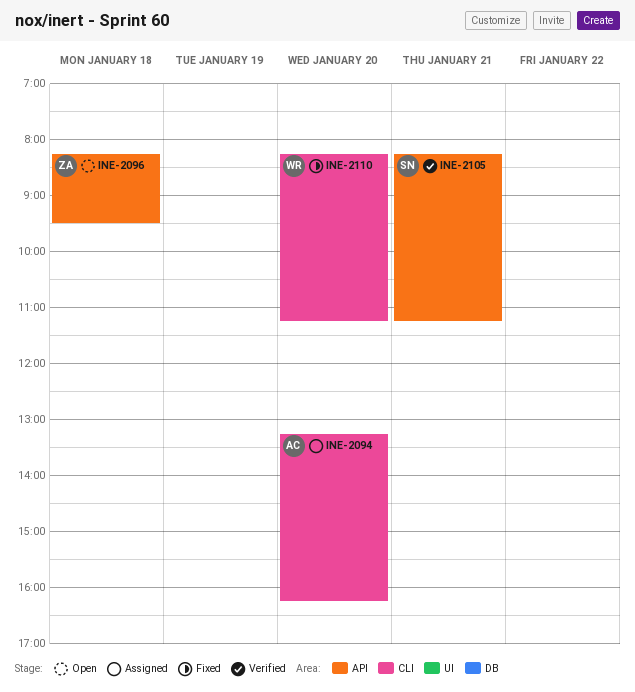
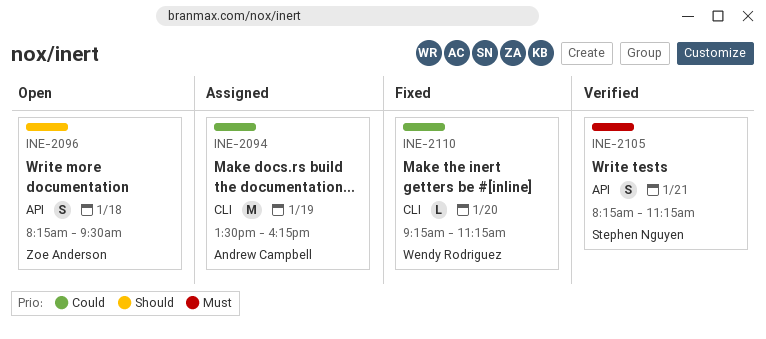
INE-2094, day: Jan 20 -> Jan 19
INE-2094, begins: 13:15 -> 13:30
INE-2110, begins: 08:15 -> 09:15

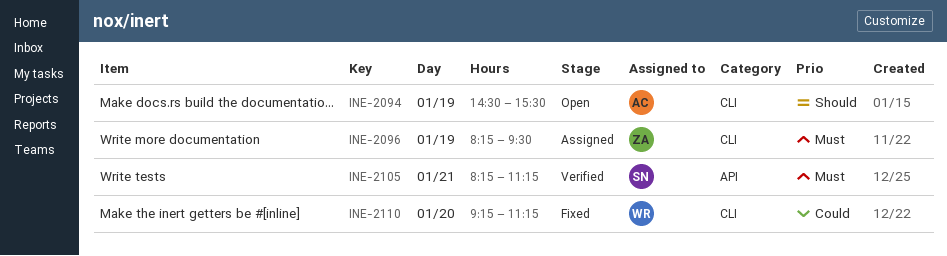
INE-2094, status: Assigned -> Open
INE-2094, priority: Could -> Should
INE-2094, begins: 13:30 -> 14:30
INE-2094, ends: 16:15 -> 15:30
INE-2096, status: Open -> Assigned
INE-2096, priority: Should -> Must
INE-2096, label: API -> CLI
INE-2096, day: Jan 18 -> Jan 19

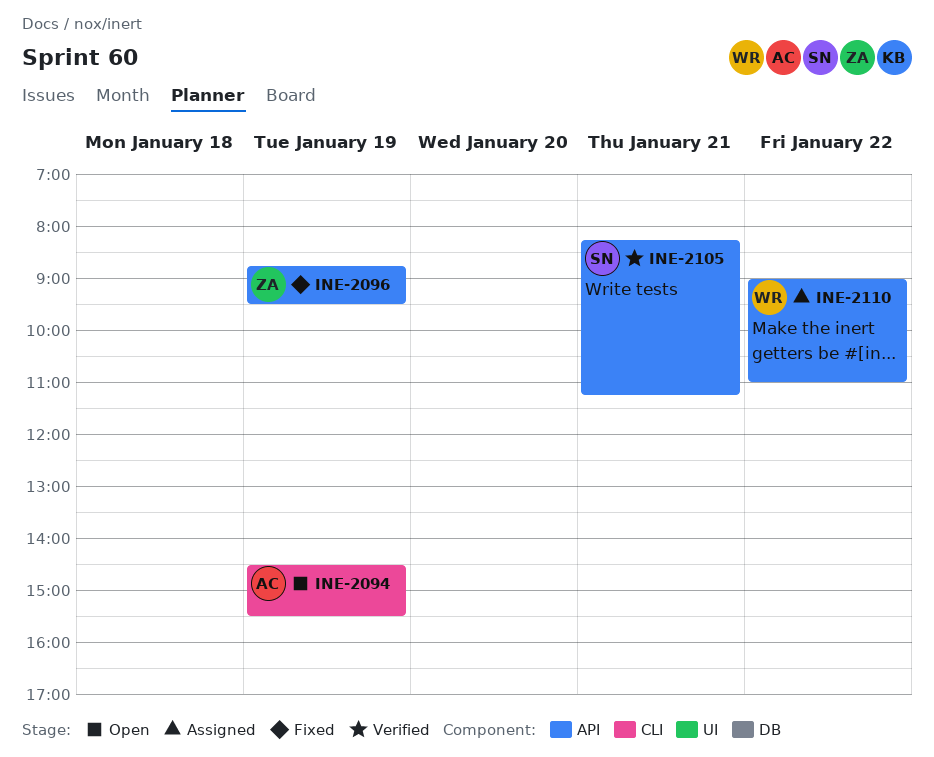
INE-2096, status: Assigned -> Fixed
INE-2096, label: CLI -> API
INE-2096, begins: 08:15 -> 08:45
INE-2110, status: Fixed -> Assigned
INE-2110, label: CLI -> API
INE-2110, day: Jan 20 -> Jan 22
INE-2110, begins: 09:15 -> 09:00
INE-2110, ends: 11:15 -> 11:00

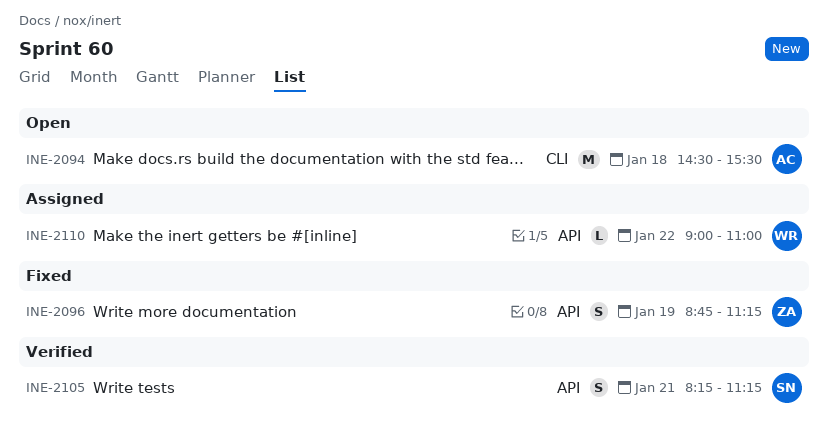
INE-2094, day: Jan 19 -> Jan 18
INE-2096, ends: 09:30 -> 11:15

